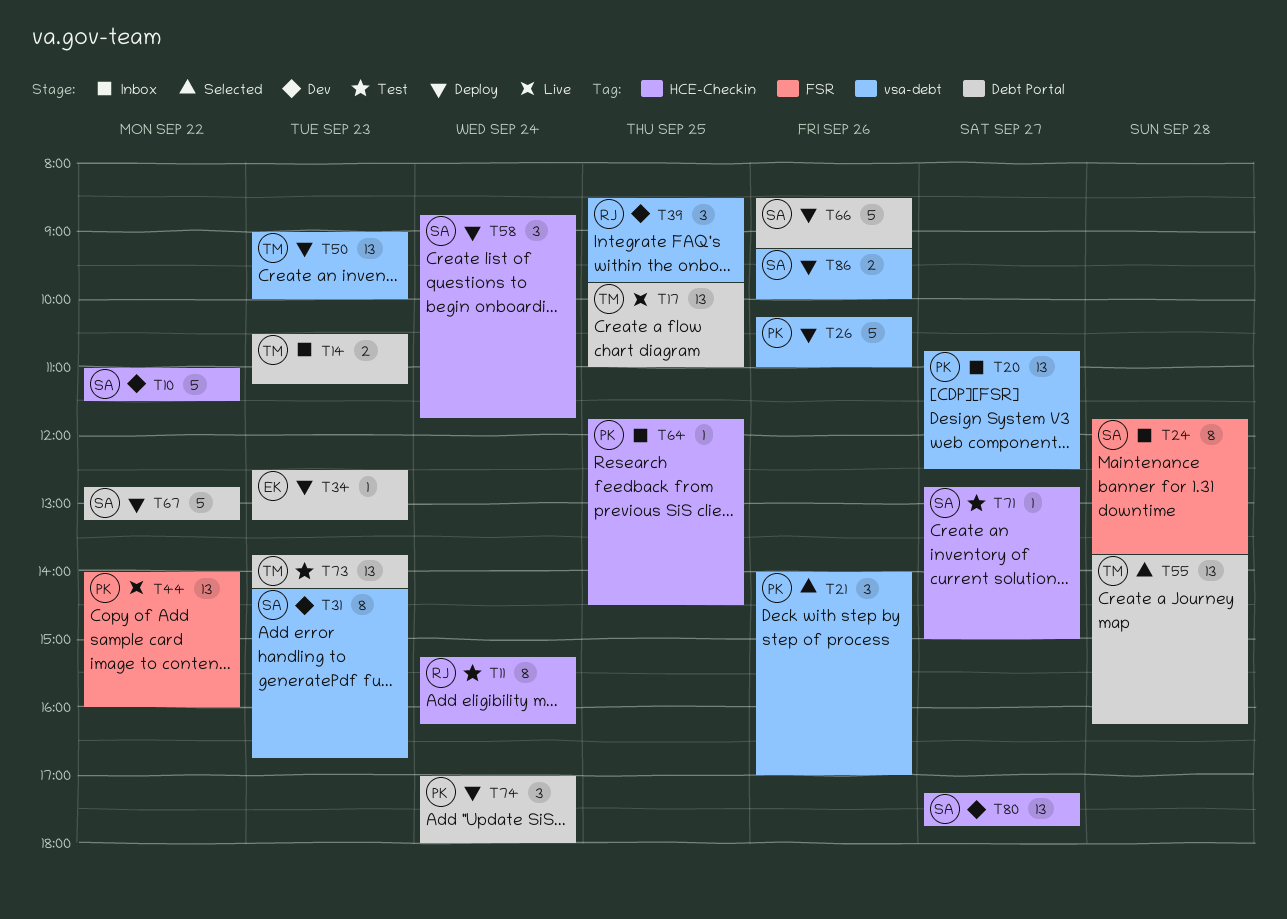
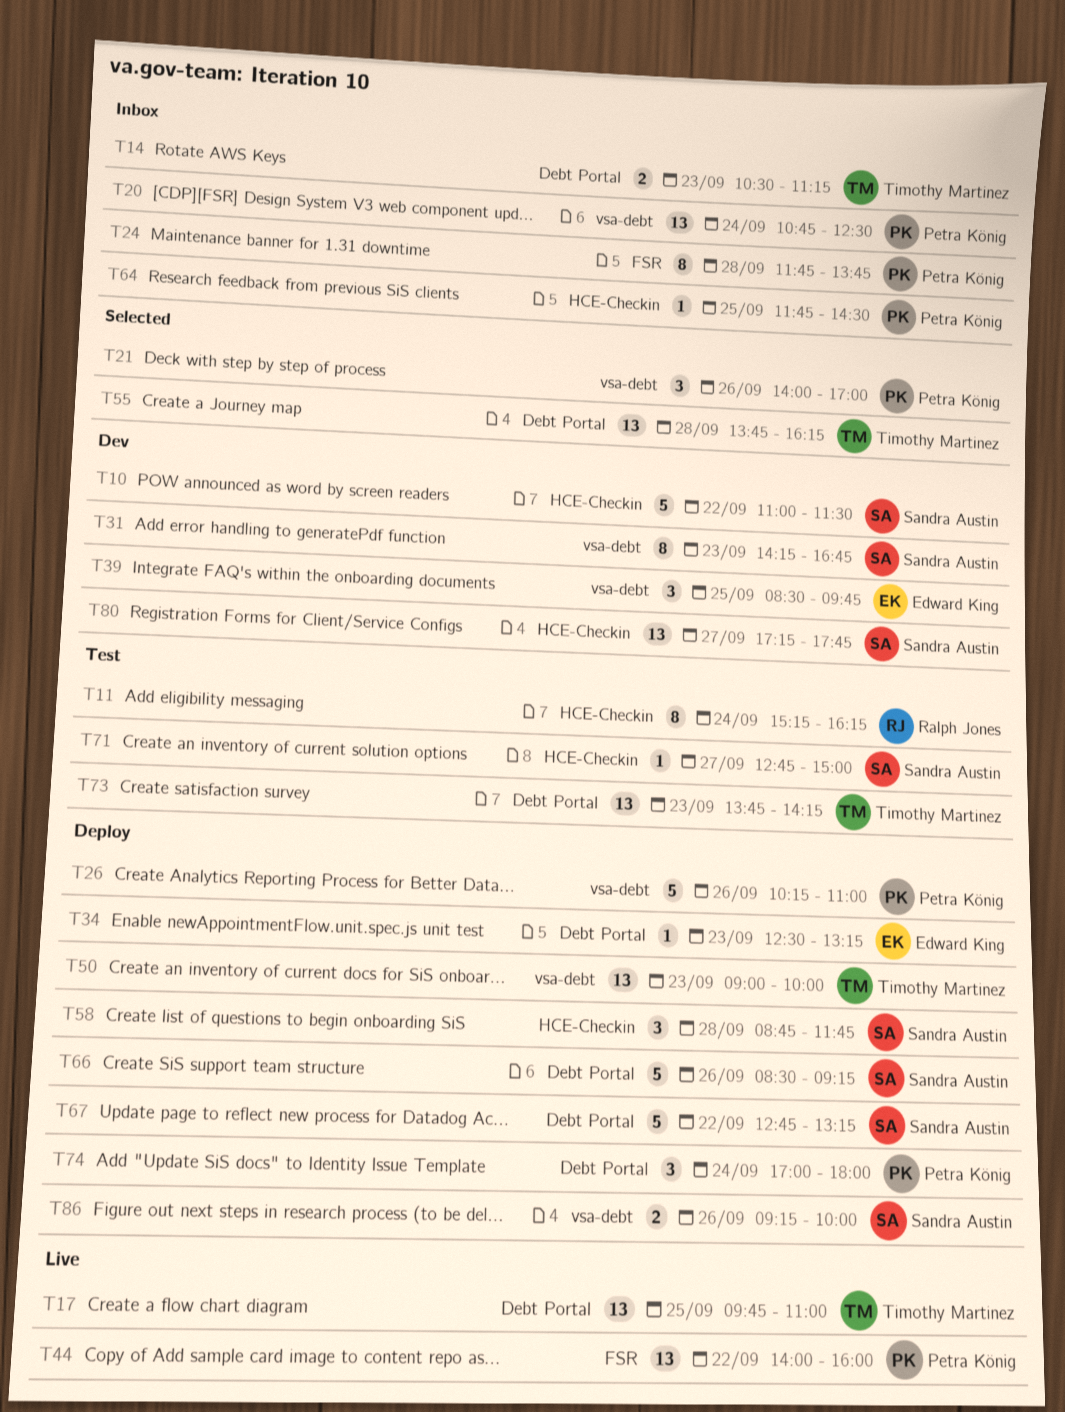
T20, day: Sep 27 -> Sep 24
T24, owner: Sandra Austin -> Petra König
T39, owner: Ralph Jones -> Edward King
T58, day: Sep 24 -> Sep 28

